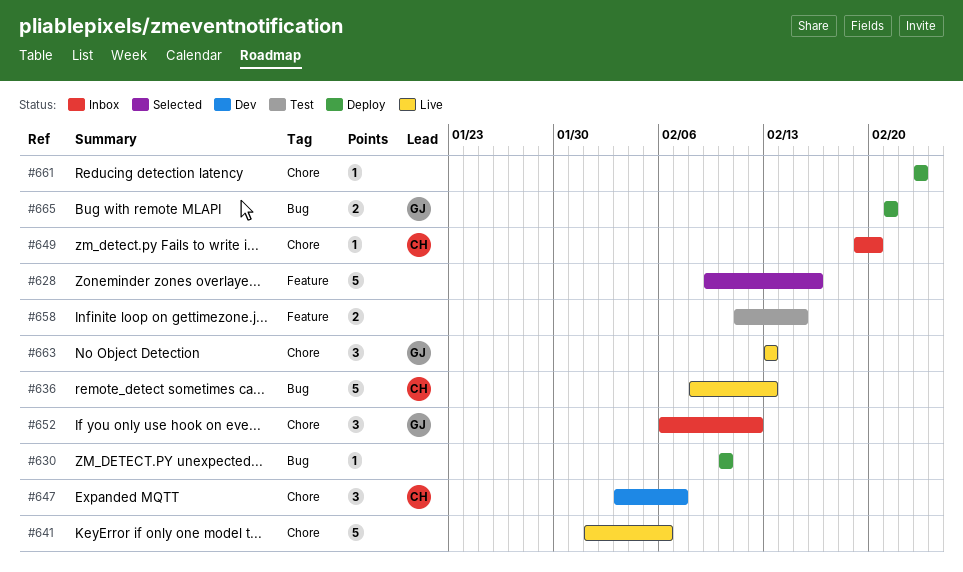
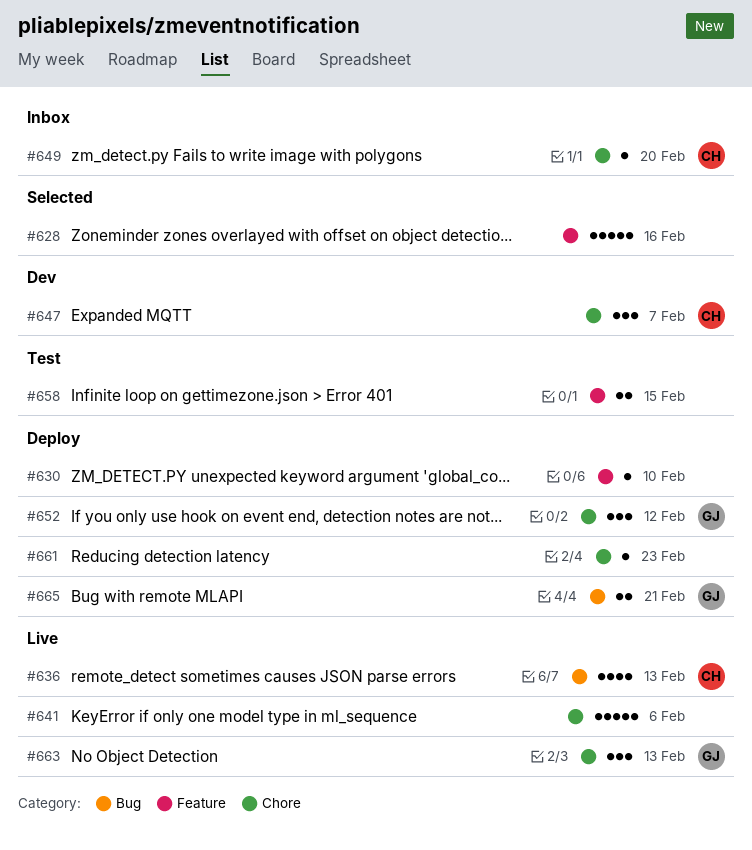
#630, label: Bug -> Feature
#636, estimate: 5 -> 4
#652, status: Inbox -> Deploy

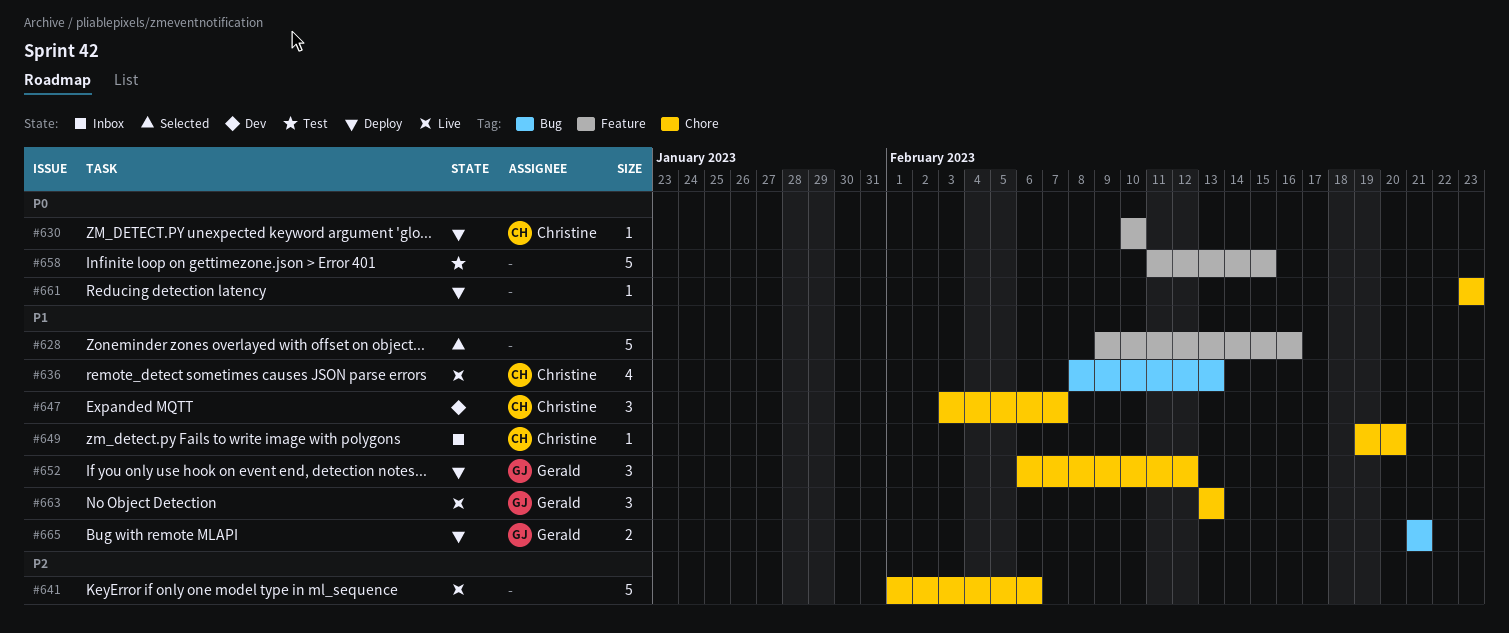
#630, owner: none -> Christine
#658, estimate: 2 -> 5

